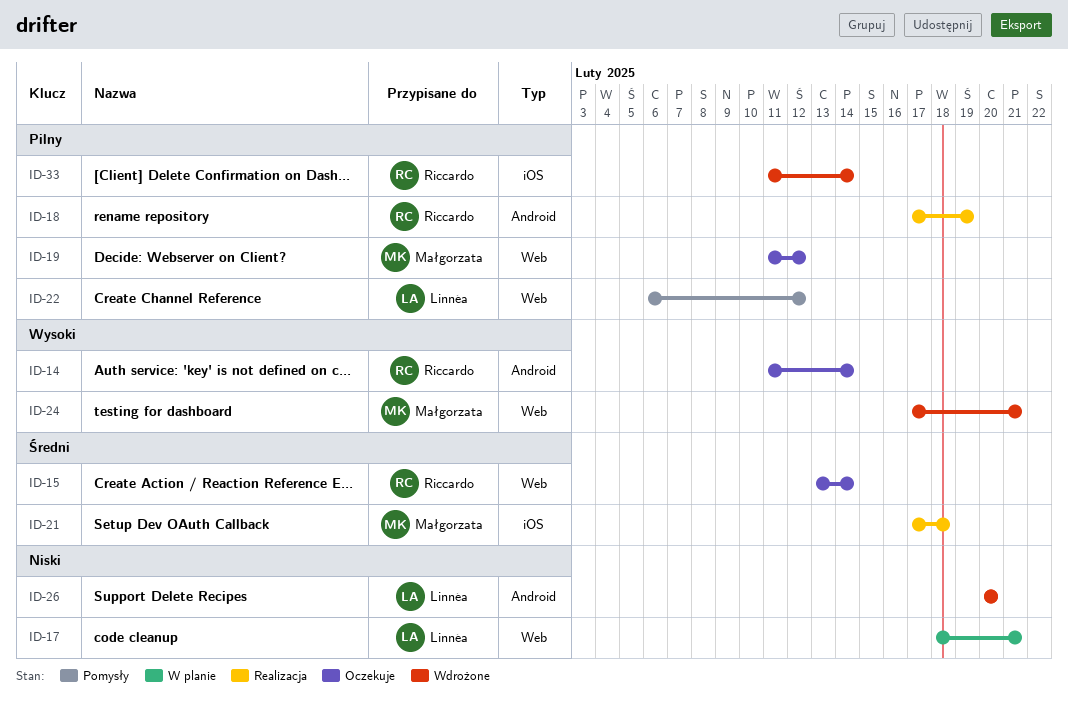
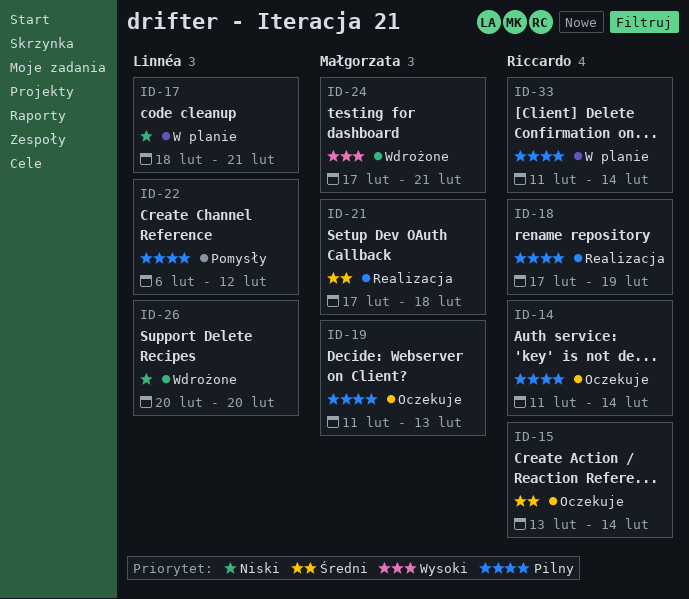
ID-14, priority: Wysoki -> Pilny
ID-19, due: Feb 12 -> Feb 13
ID-33, status: Wdrożone -> W planie

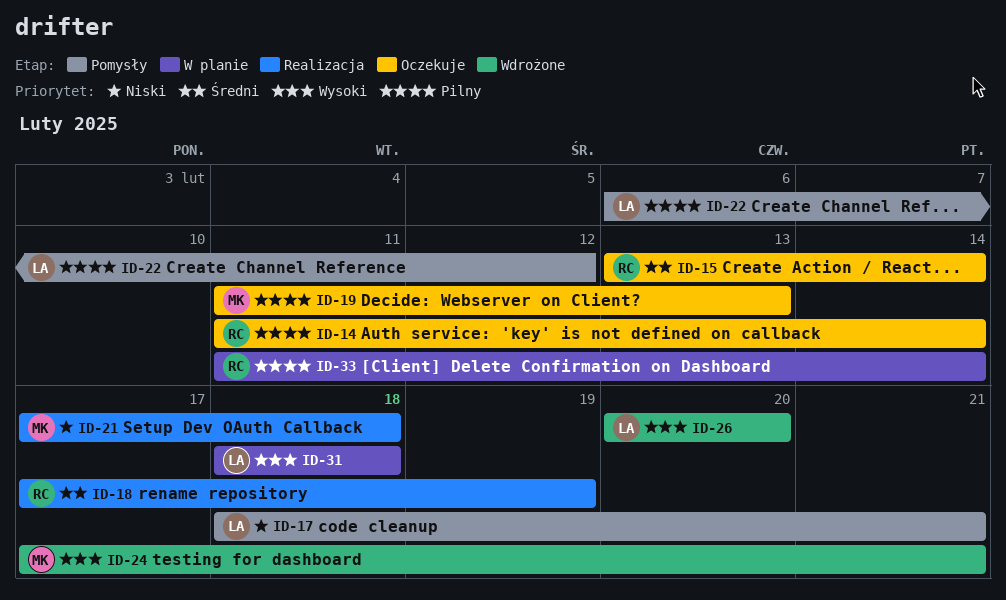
ID-17, status: W planie -> Pomysły
ID-18, priority: Pilny -> Średni
ID-21, priority: Średni -> Niski
ID-26, priority: Niski -> Wysoki
ID-31: none -> present

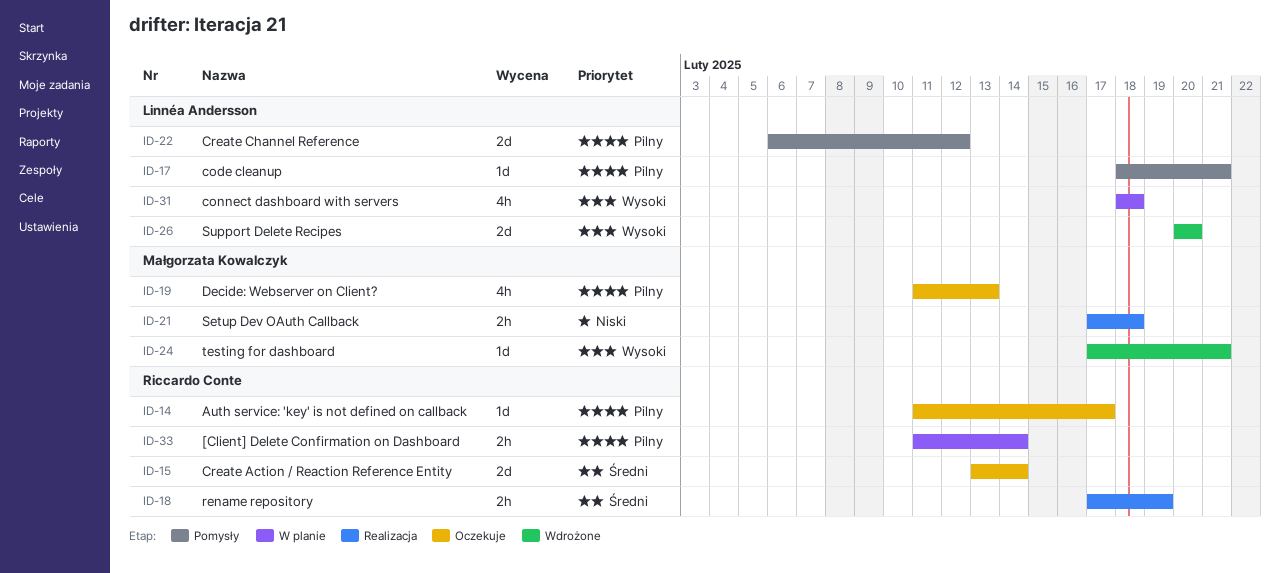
ID-14, due: Feb 14 -> Feb 17
ID-17, priority: Niski -> Pilny

